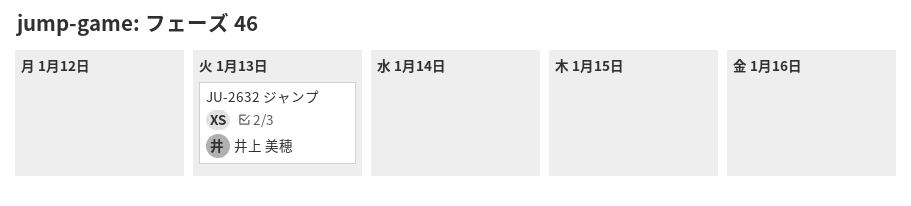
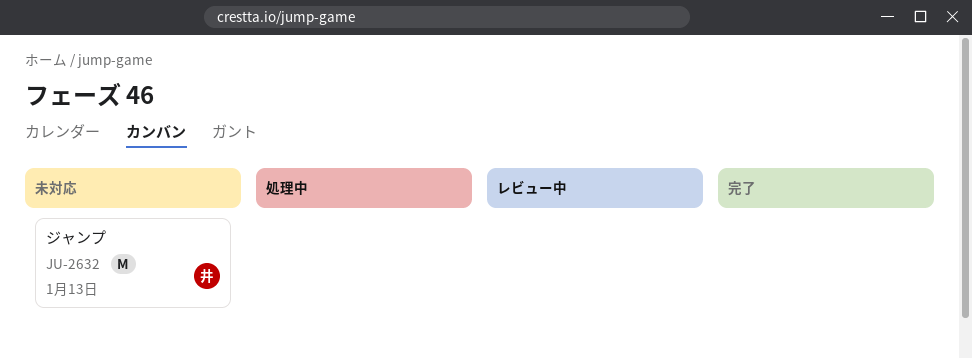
JU-2632, estimate: XS -> M

